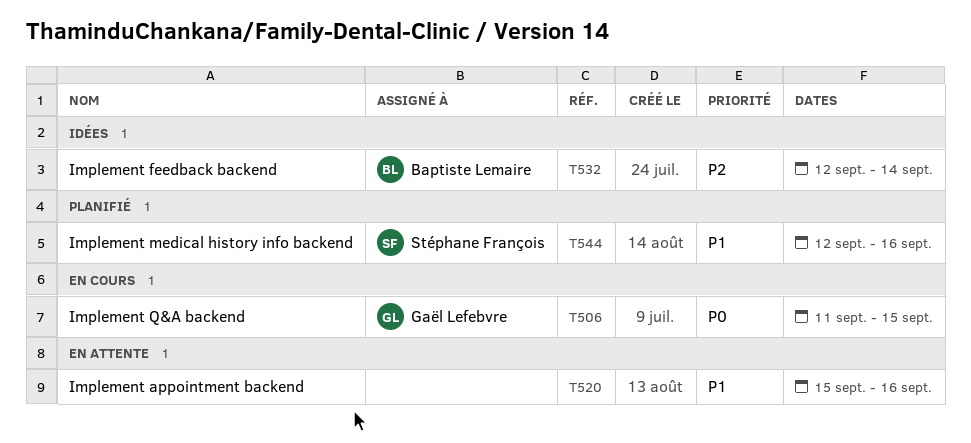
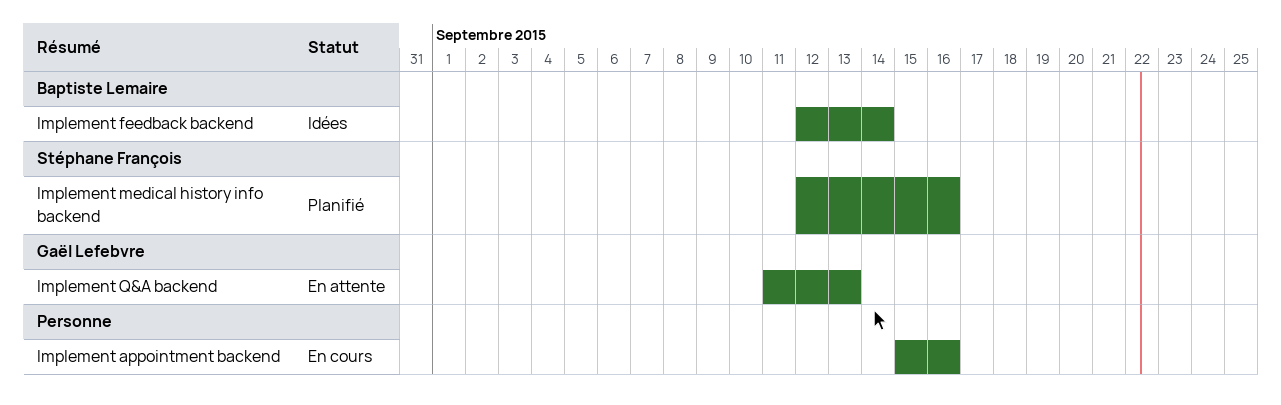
Implement appointment backend, status: En attente -> En cours
Implement Q&A backend, status: En cours -> En attente
Implement Q&A backend, due: Sep 15 -> Sep 13

